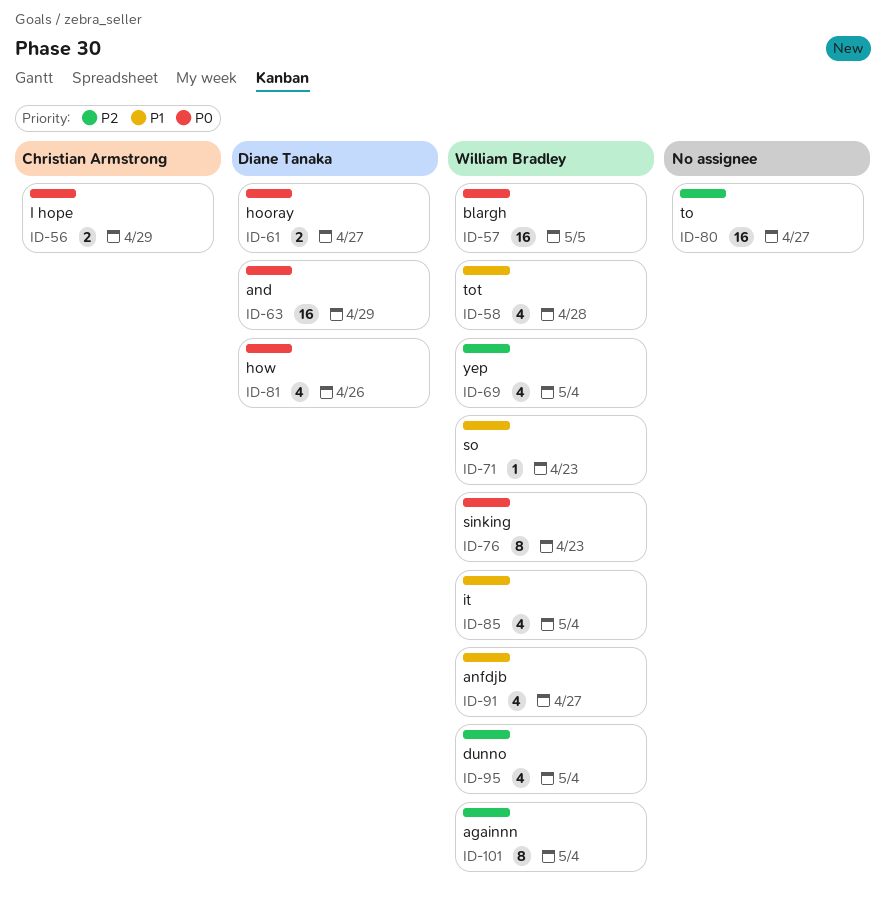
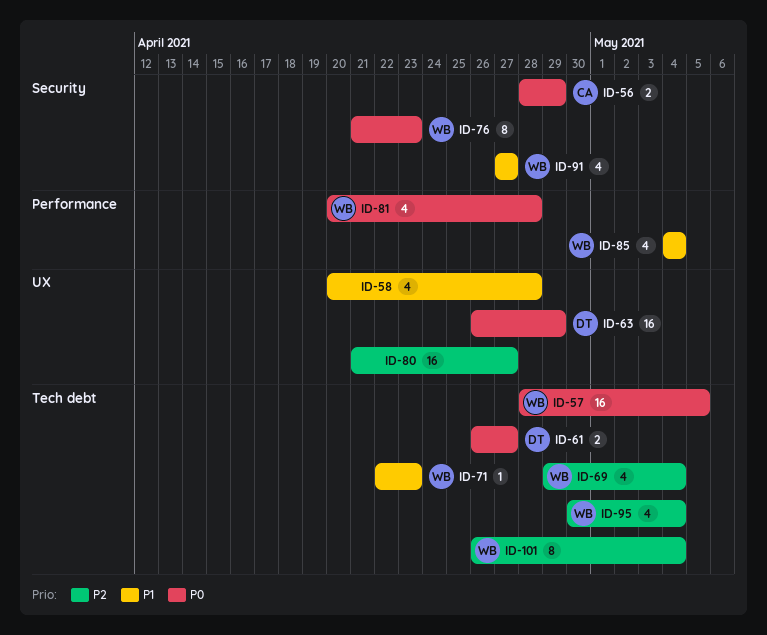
ID-58, owner: William Bradley -> none
ID-81, owner: Diane Tanaka -> William Bradley
ID-81, due: Apr 26 -> Apr 28

